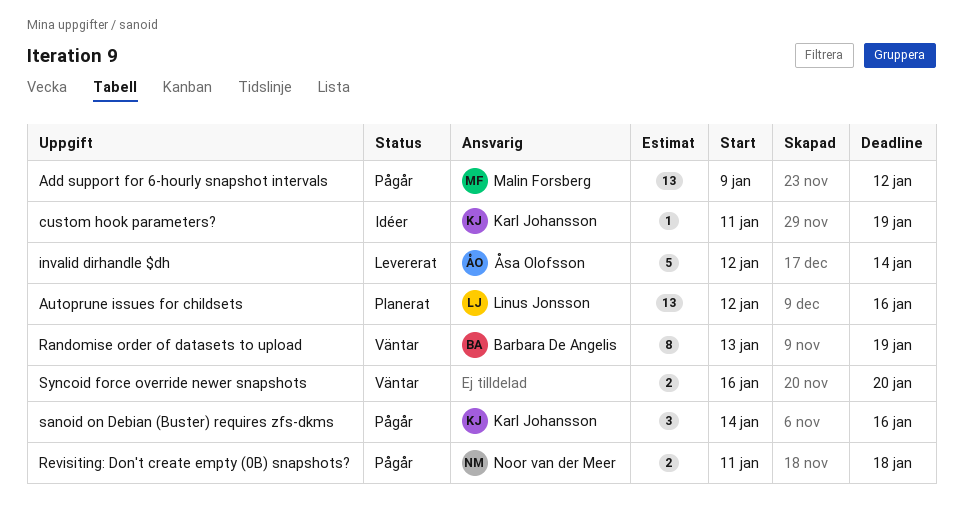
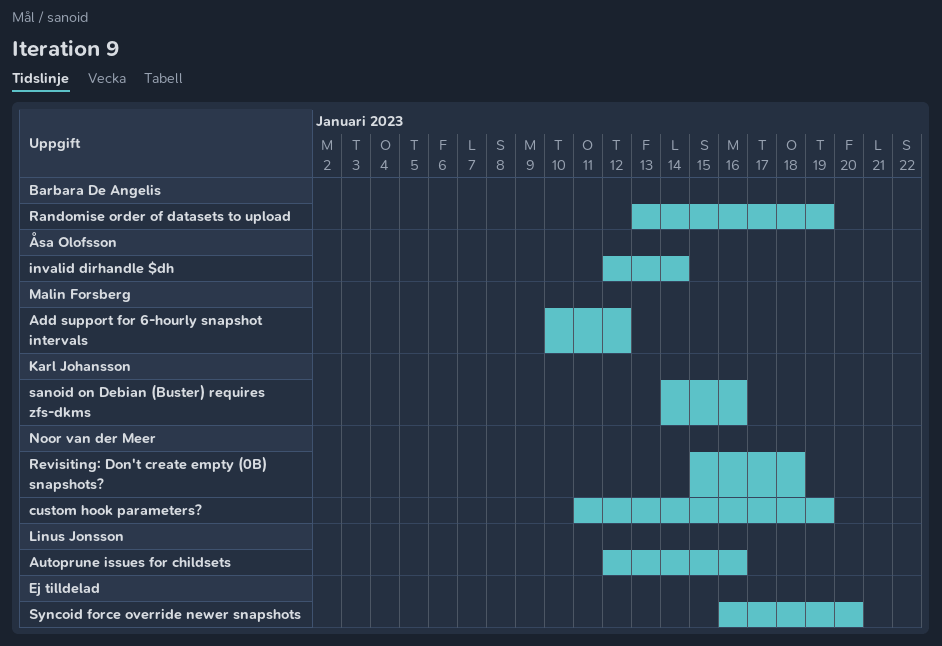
Add support for 6-hourly snapshot intervals, start: Jan 9 -> Jan 10
custom hook parameters?, owner: Karl Johansson -> Noor van der Meer
Revisiting: Don't create empty (0B) snapshots?, start: Jan 11 -> Jan 15

